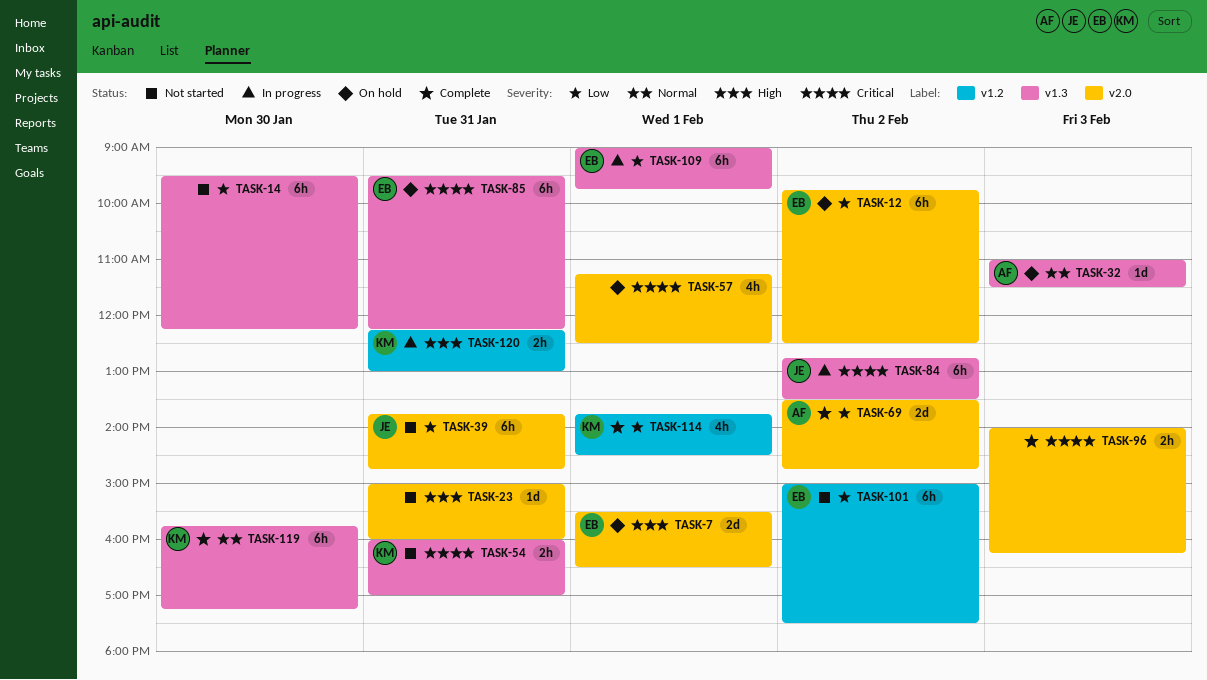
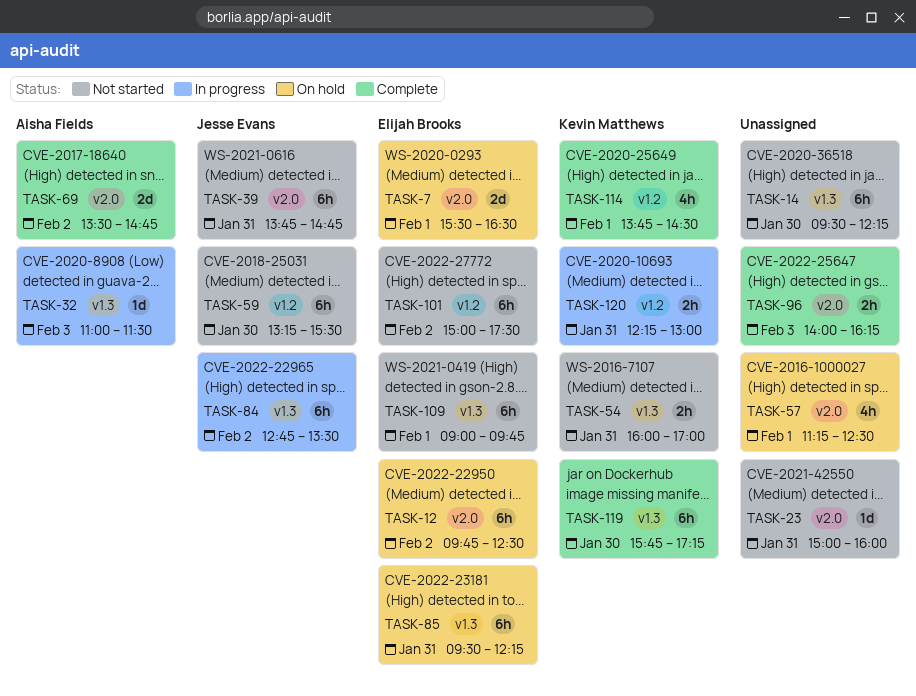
TASK-32, status: On hold -> In progress
TASK-59: none -> present
TASK-109, status: In progress -> Not started

